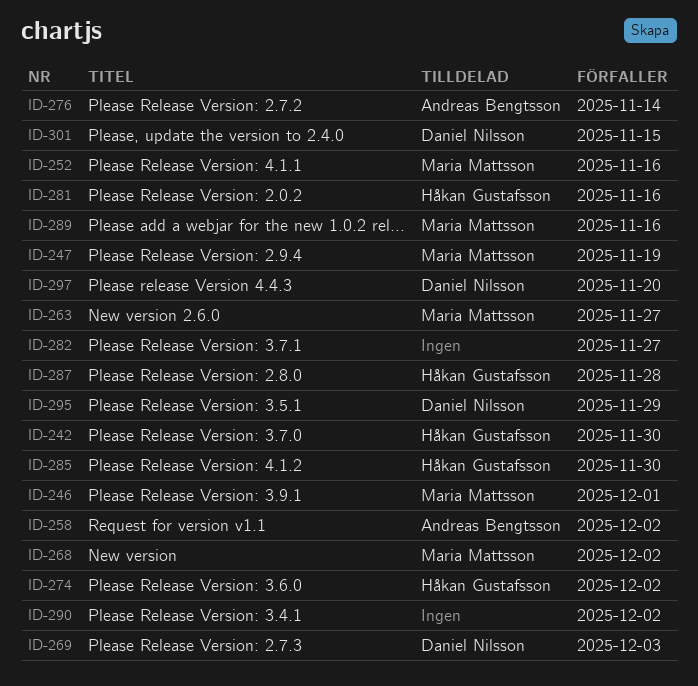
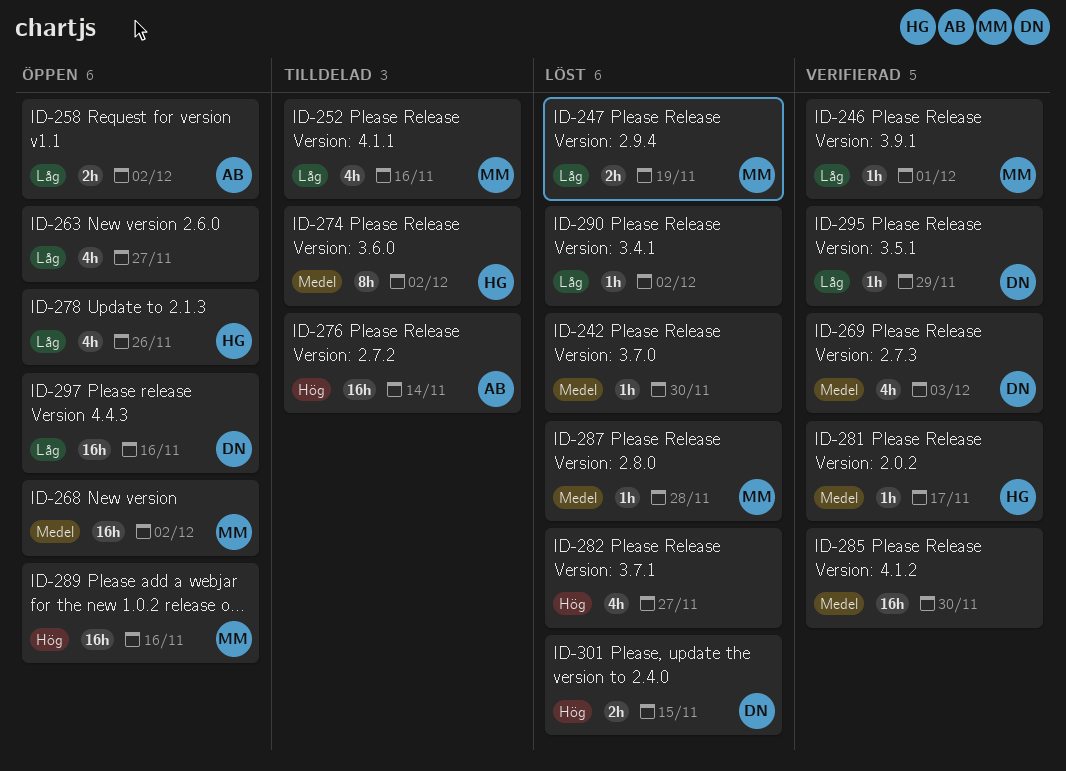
ID-242, owner: Håkan Gustafsson -> none
ID-263, owner: Maria Mattsson -> none
ID-278: none -> present
ID-281, due: Nov 16 -> Nov 17
ID-285, owner: Håkan Gustafsson -> none
ID-287, owner: Håkan Gustafsson -> Maria Mattsson
ID-297, due: Nov 20 -> Nov 16

